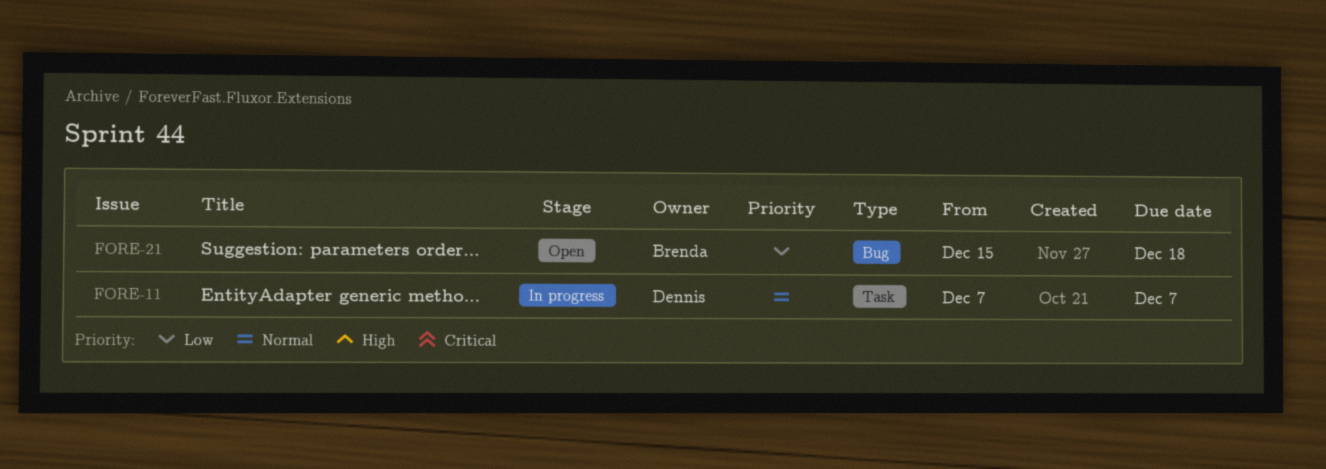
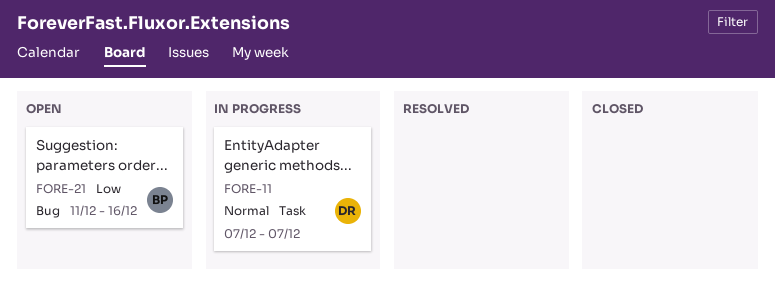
FORE-21, start: Dec 15 -> Dec 11
FORE-21, due: Dec 18 -> Dec 16

